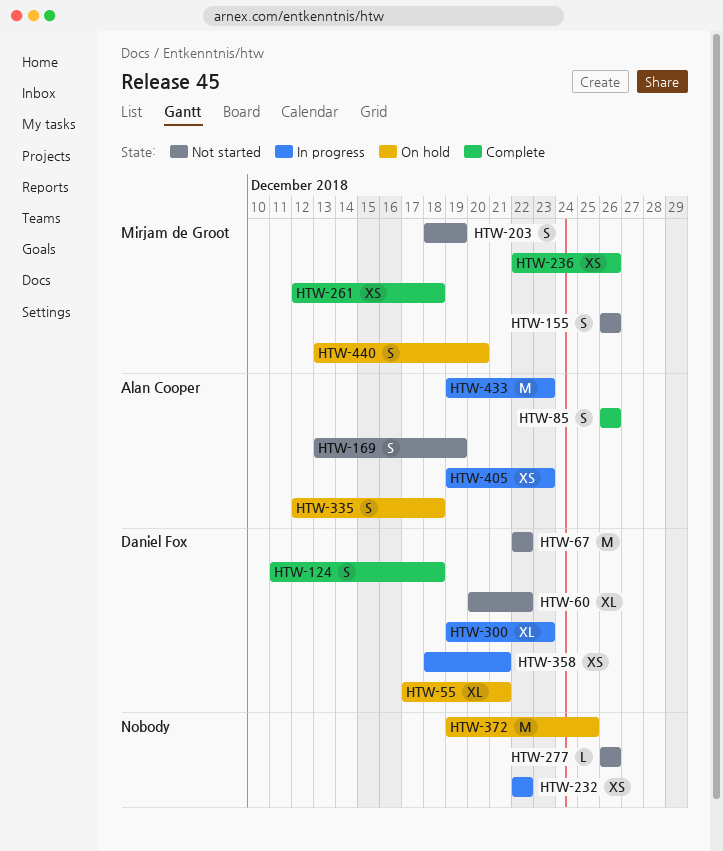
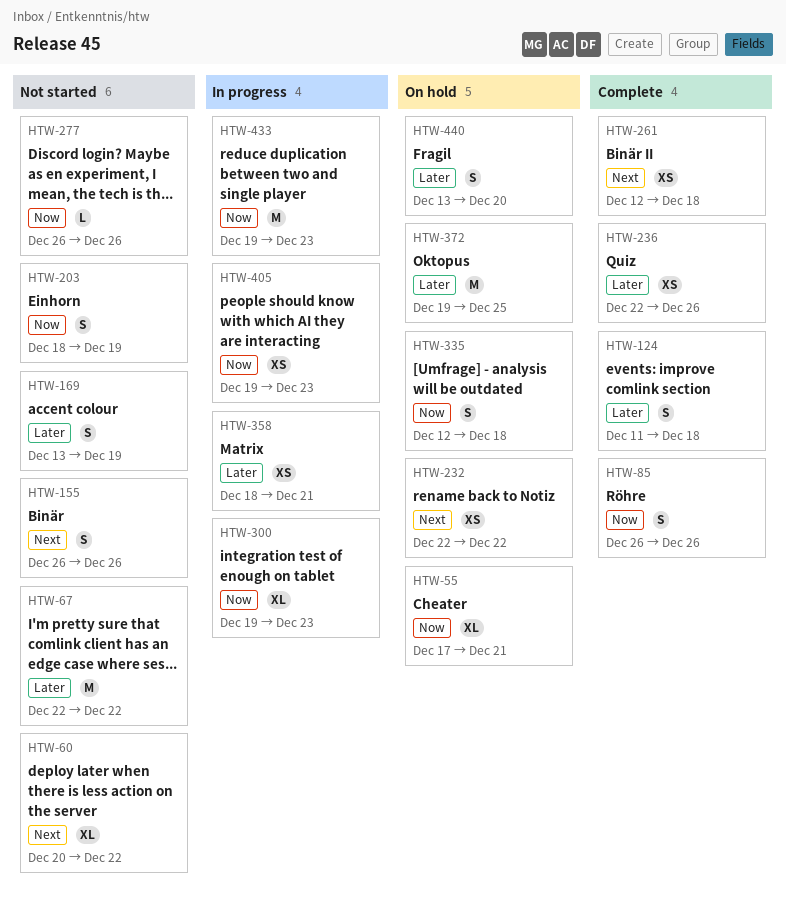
HTW-232, status: In progress -> On hold

